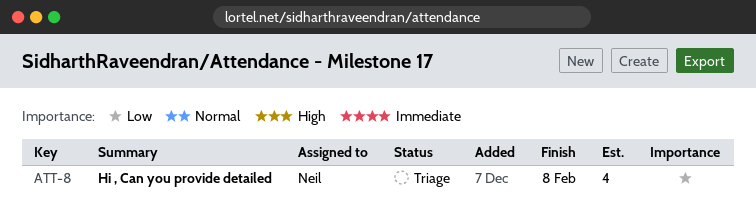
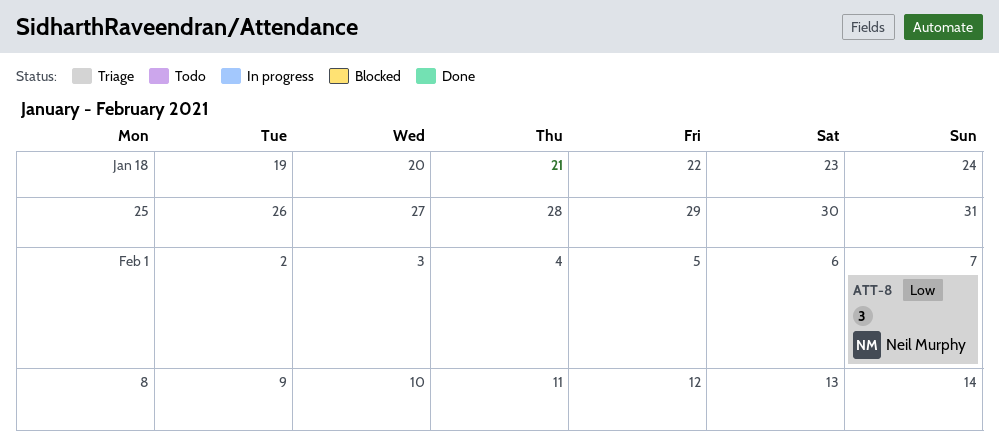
ATT-8, estimate: 4 -> 3
ATT-8, due: Feb 8 -> Feb 7

